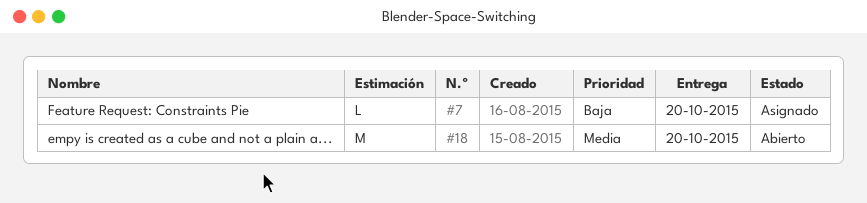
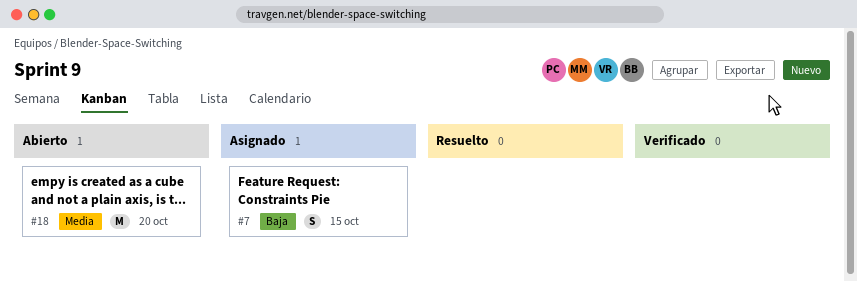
#7, estimate: L -> S
#7, due: Oct 20 -> Oct 15

